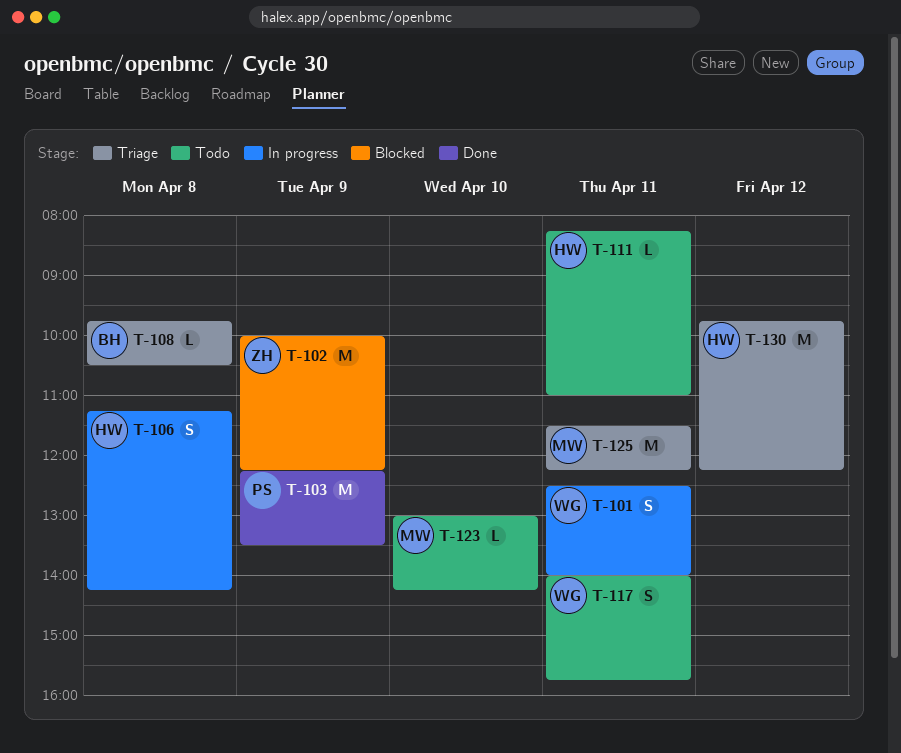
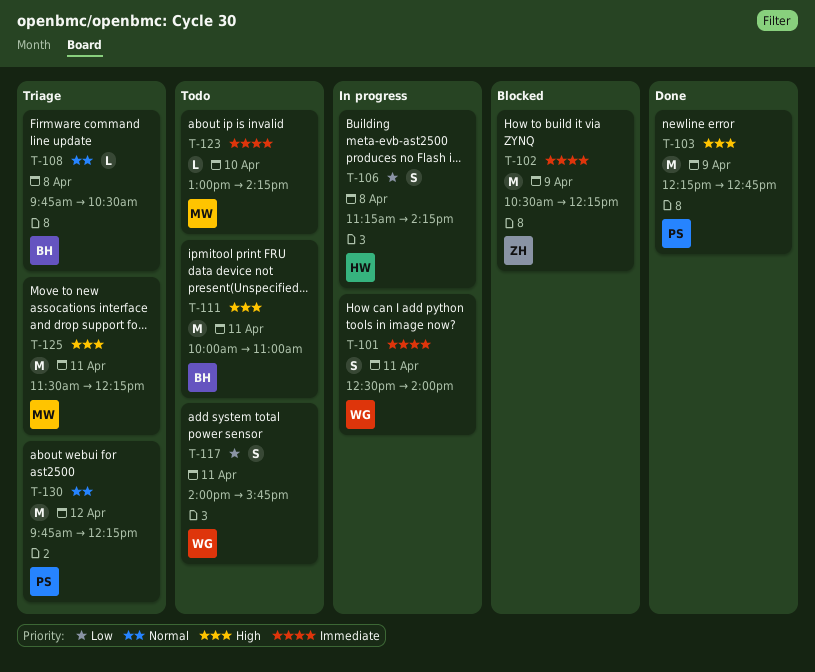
T-102, begins: 10:00 -> 10:30
T-103, ends: 13:30 -> 12:45
T-111, owner: HW -> BH
T-111, estimate: L -> M
T-111, begins: 08:15 -> 10:00
T-130, owner: HW -> PS

